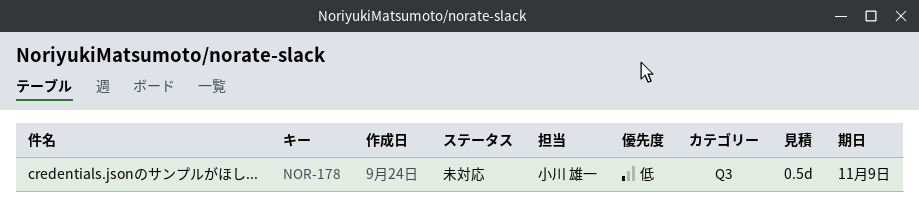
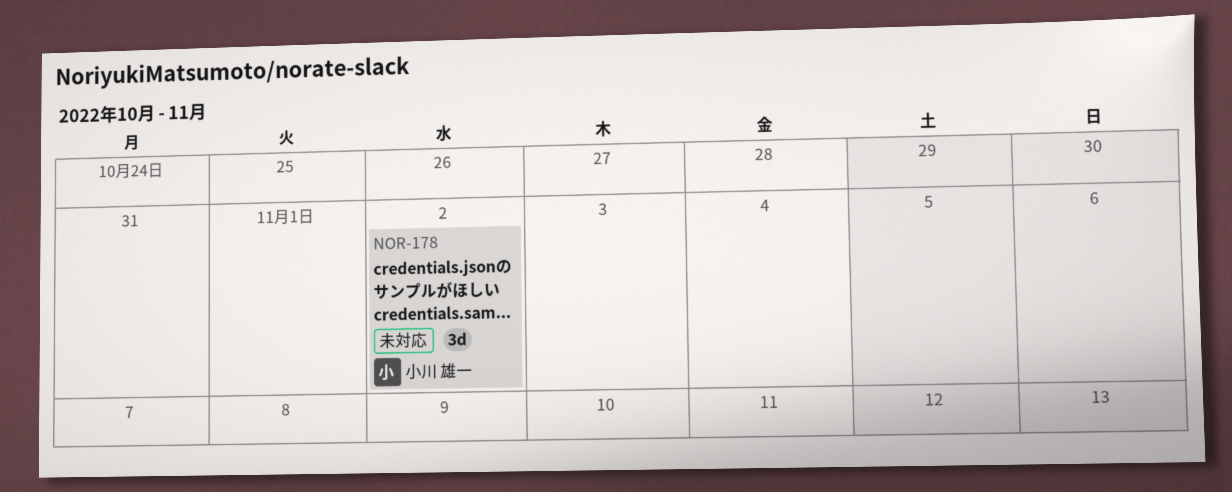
NOR-178, estimate: 0.5d -> 3d
NOR-178, due: Nov 9 -> Nov 2

